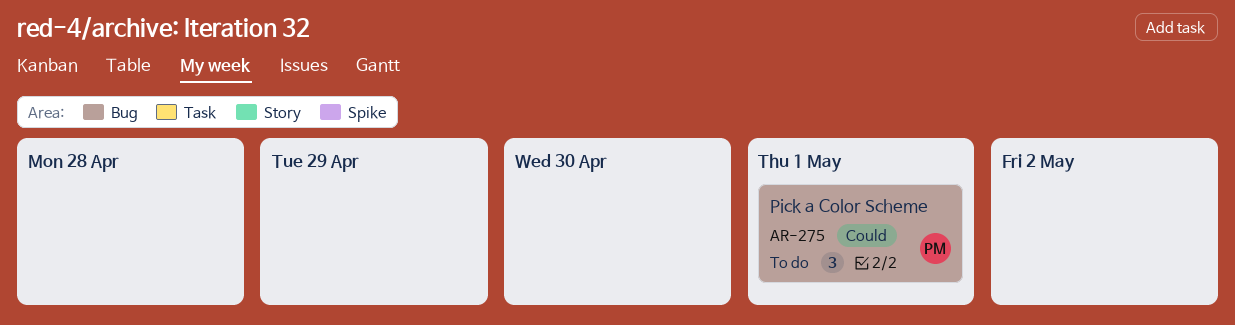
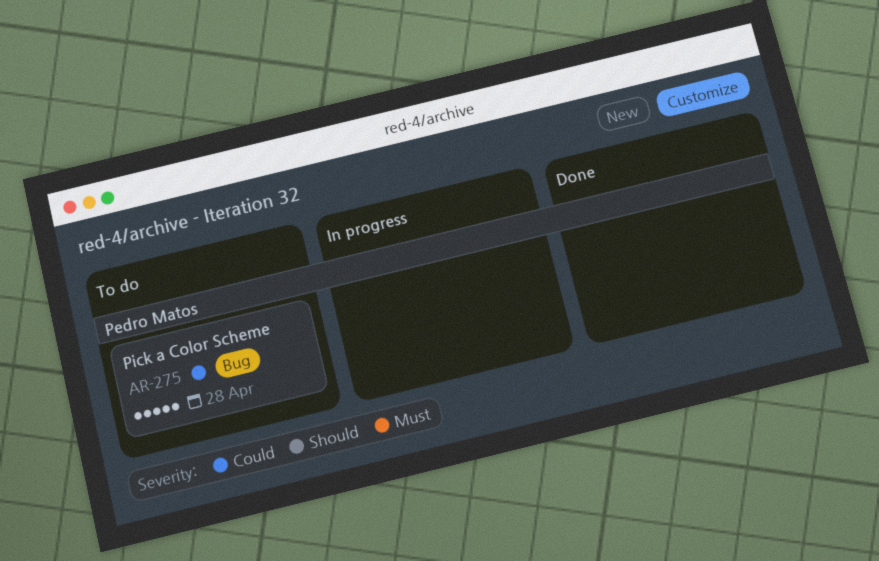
AR-275, estimate: 3 -> 5
AR-275, due: May 1 -> Apr 28

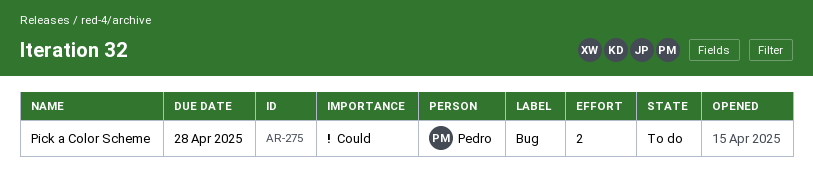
AR-275, estimate: 5 -> 2

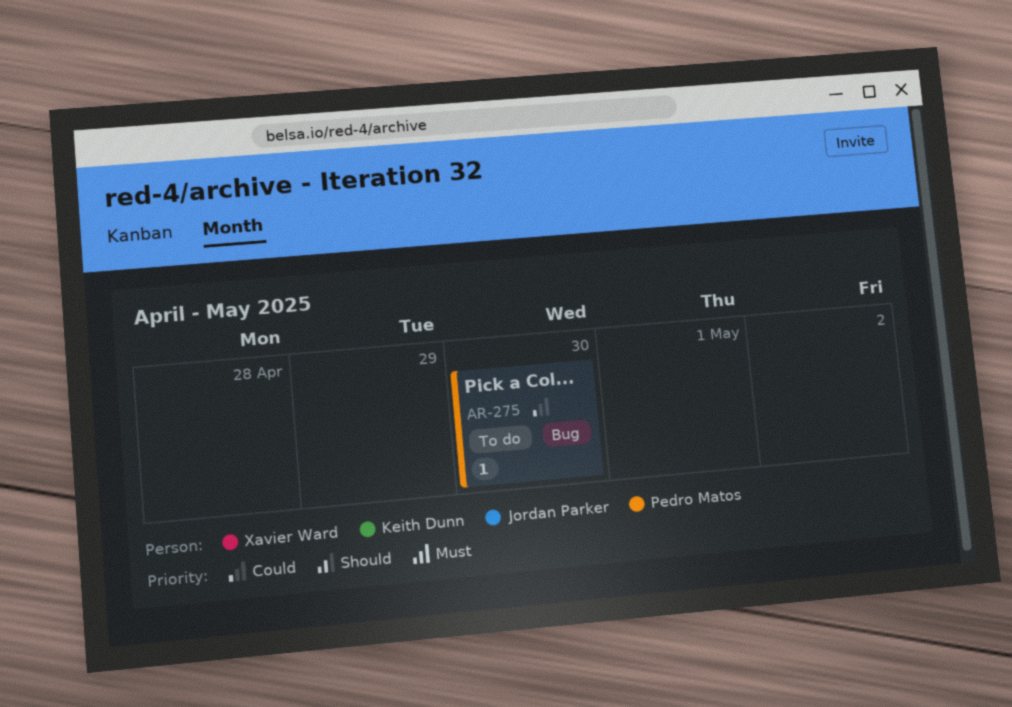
AR-275, estimate: 2 -> 1
AR-275, due: Apr 28 -> Apr 30

